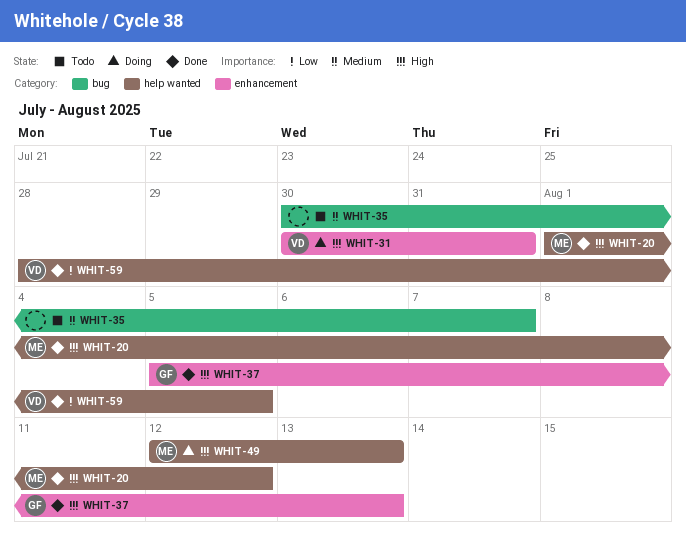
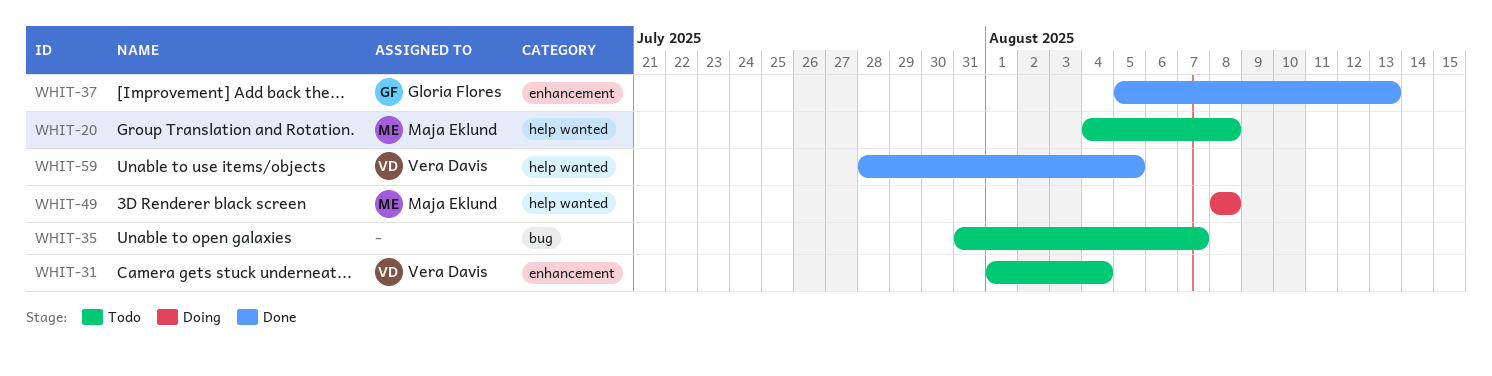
WHIT-20, status: Done -> Todo
WHIT-20, start: Aug 1 -> Aug 4
WHIT-20, due: Aug 12 -> Aug 8
WHIT-31, status: Doing -> Todo
WHIT-31, start: Jul 30 -> Aug 1
WHIT-31, due: Jul 31 -> Aug 4
WHIT-35, start: Jul 30 -> Jul 31
WHIT-49, start: Aug 12 -> Aug 8
WHIT-49, due: Aug 13 -> Aug 8

